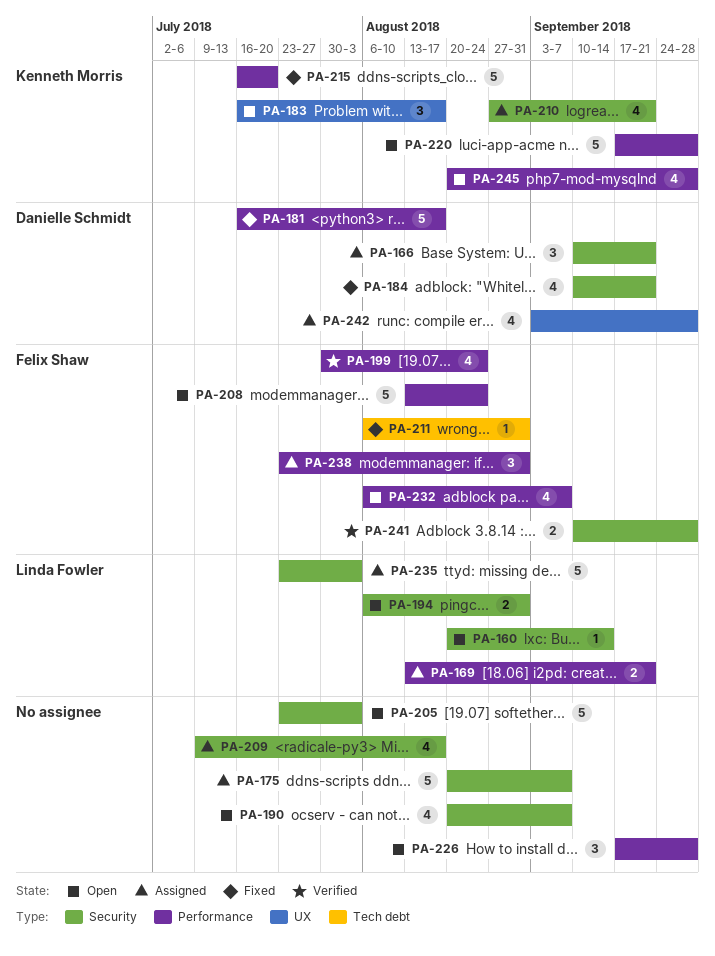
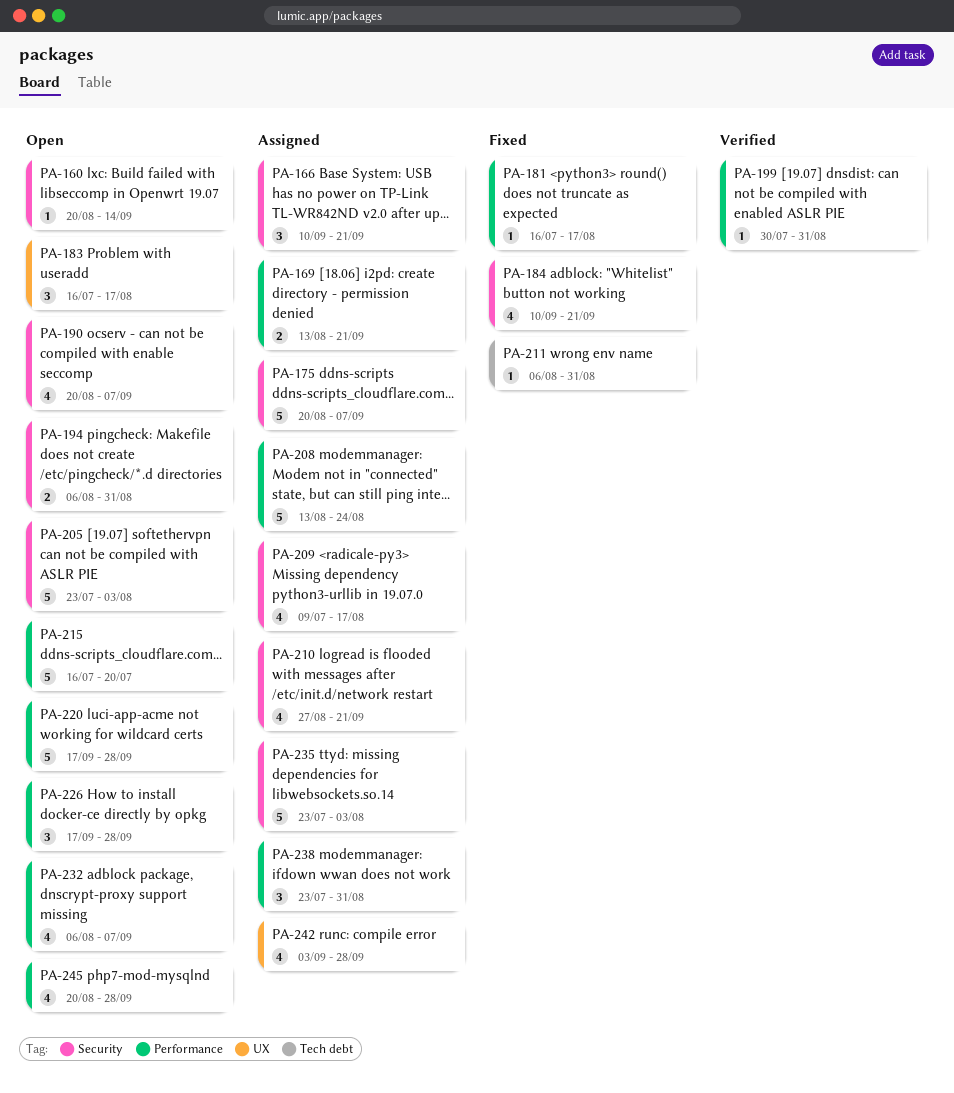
PA-181, estimate: 5 -> 1
PA-199, estimate: 4 -> 1
PA-199, due: Aug 24 -> Aug 31
PA-208, status: Open -> Assigned
PA-215, status: Fixed -> Open
PA-241: present -> none

